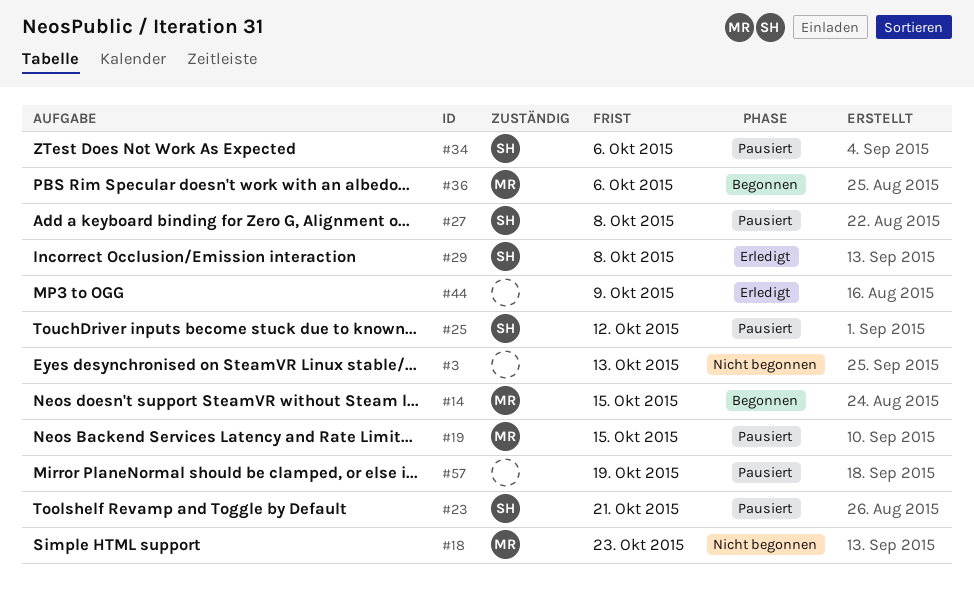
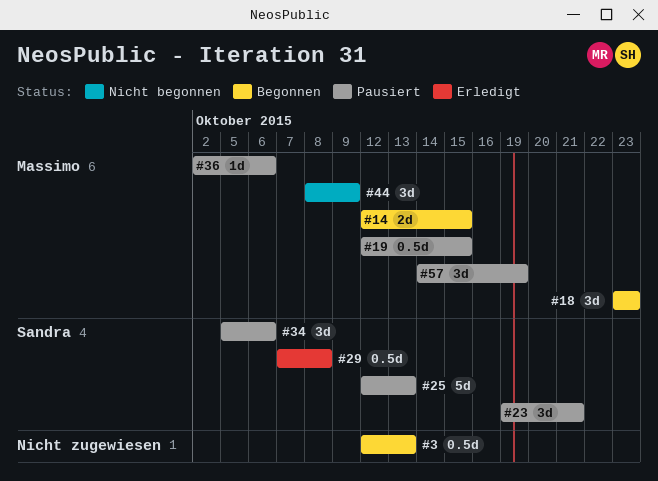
#3, status: Nicht begonnen -> Begonnen
#18, status: Nicht begonnen -> Begonnen
#25, due: Oct 12 -> Oct 13
#27: present -> none
#36, status: Begonnen -> Pausiert
#44, status: Erledigt -> Nicht begonnen
#44, owner: none -> Massimo
#57, owner: none -> Massimo

